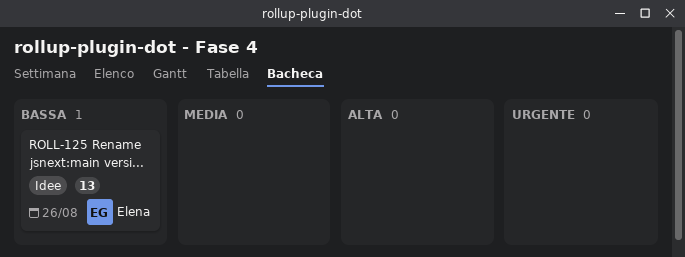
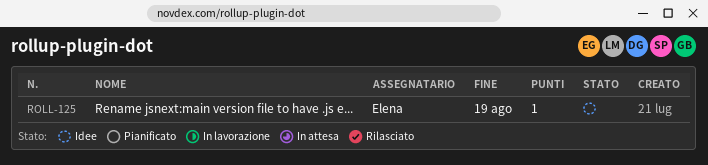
ROLL-125, estimate: 13 -> 1
ROLL-125, due: Aug 26 -> Aug 19

